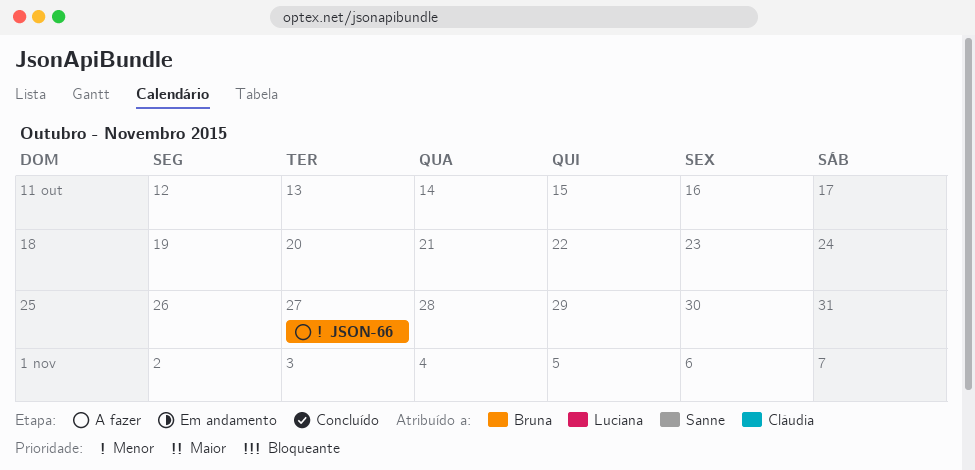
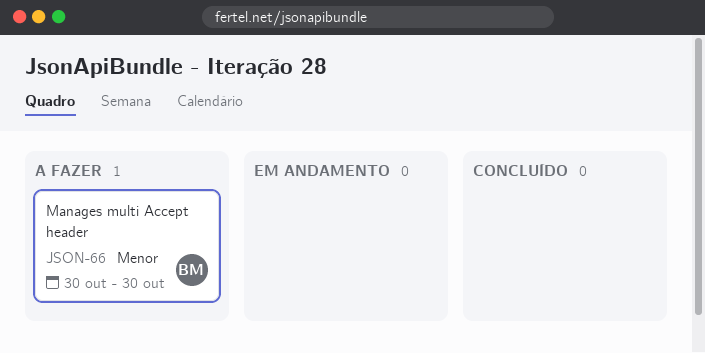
JSON-66, start: Oct 27 -> Oct 30
JSON-66, due: Oct 27 -> Oct 30

